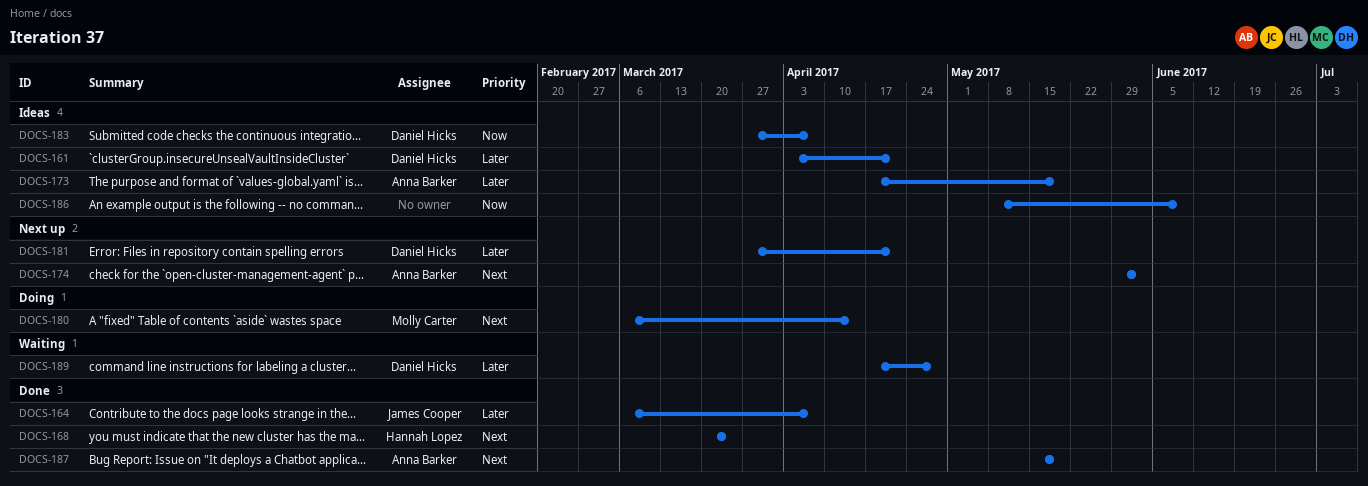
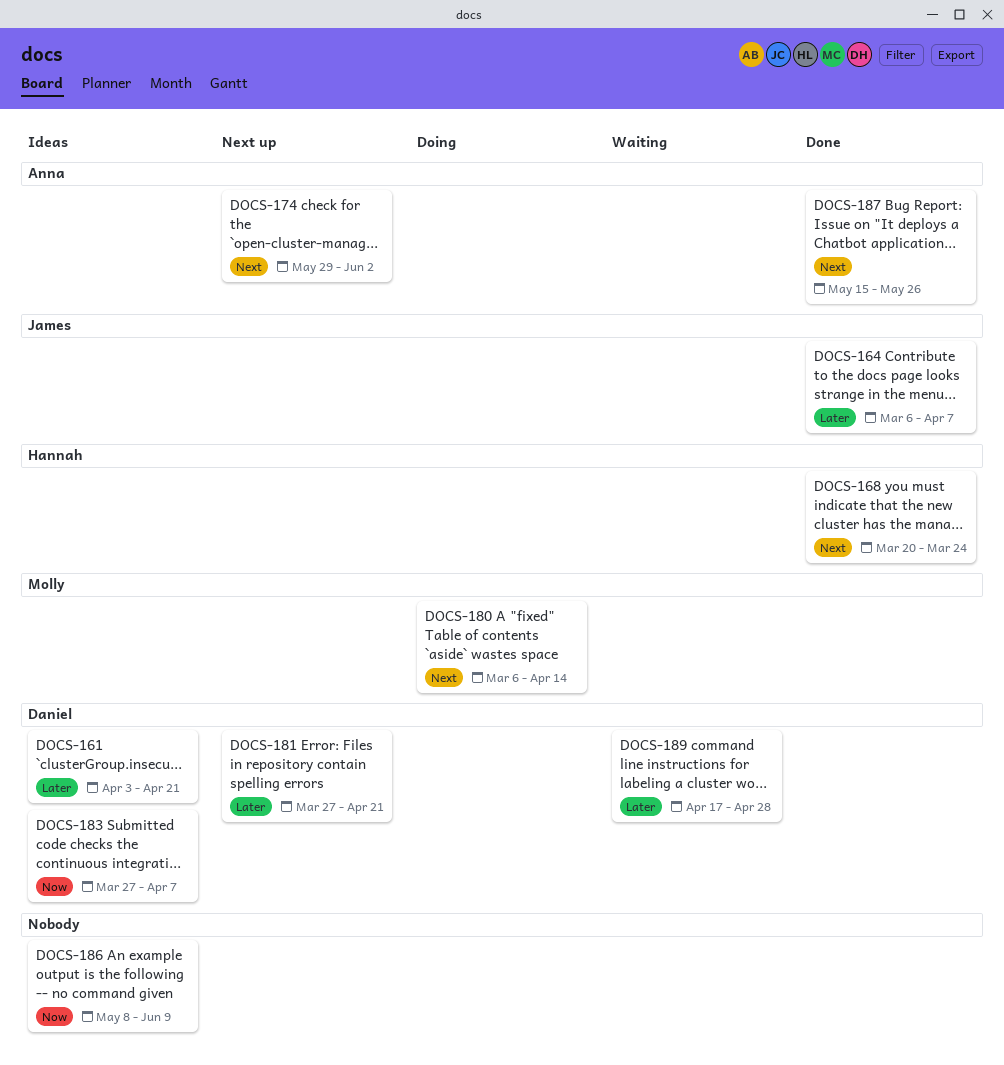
DOCS-173: present -> none
DOCS-187, due: May 19 -> May 26

